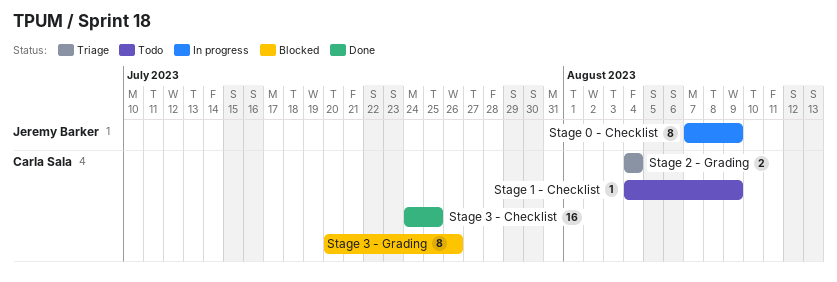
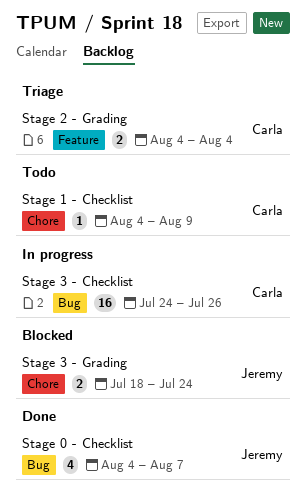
Stage 0 - Checklist, status: In progress -> Done
Stage 0 - Checklist, estimate: 8 -> 4
Stage 0 - Checklist, start: Aug 7 -> Aug 4
Stage 0 - Checklist, due: Aug 9 -> Aug 7
Stage 3 - Checklist, status: Done -> In progress
Stage 3 - Checklist, due: Jul 25 -> Jul 26
Stage 3 - Grading, owner: Carla Sala -> Jeremy Barker
Stage 3 - Grading, estimate: 8 -> 2
Stage 3 - Grading, start: Jul 20 -> Jul 18
Stage 3 - Grading, due: Jul 26 -> Jul 24

